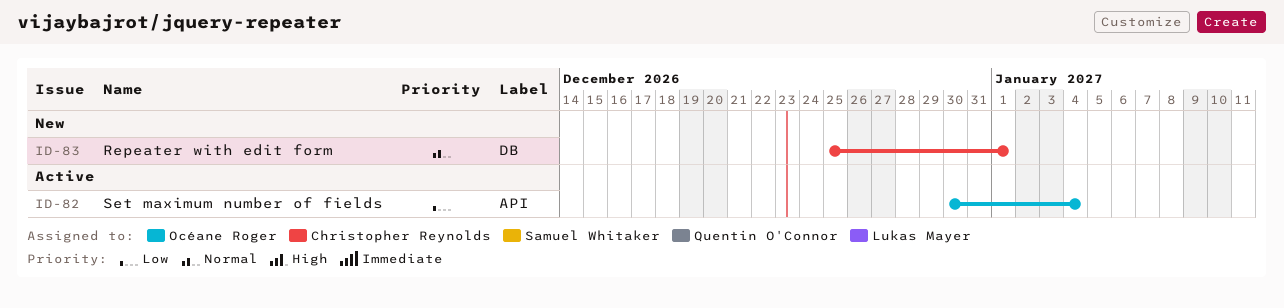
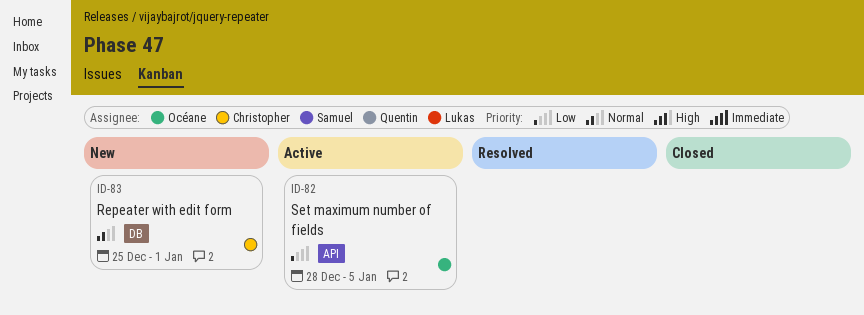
ID-82, start: Dec 30 -> Dec 28
ID-82, due: Jan 4 -> Jan 5

